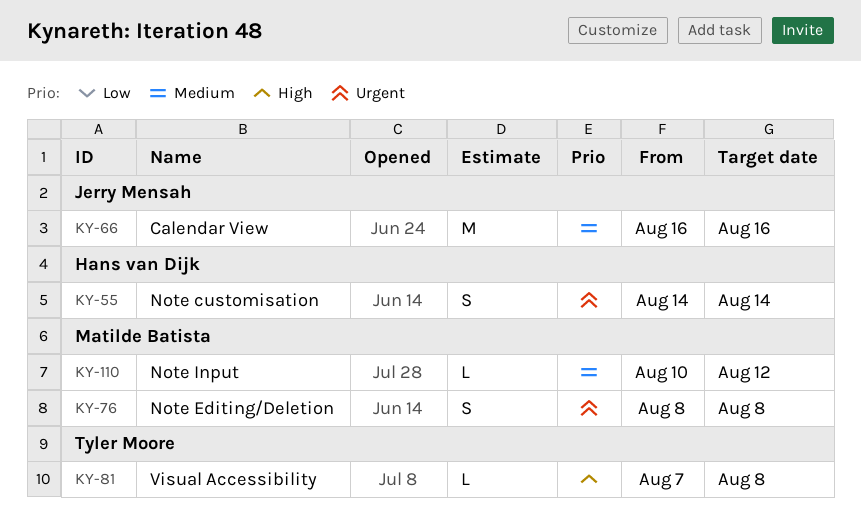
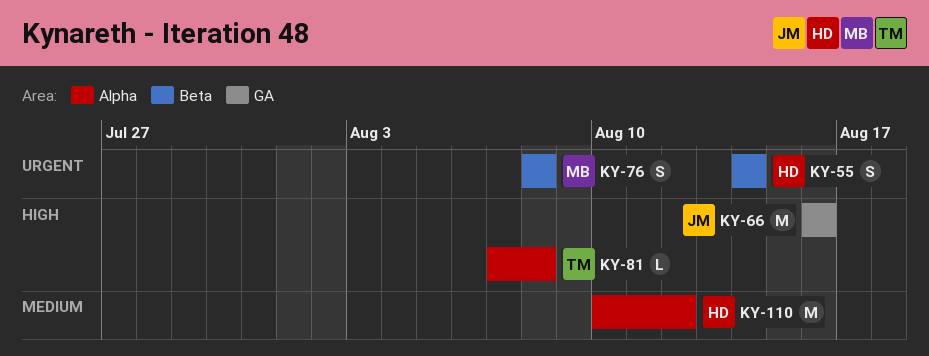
KY-66, priority: Medium -> High
KY-110, owner: Matilde Batista -> Hans van Dijk
KY-110, estimate: L -> M

